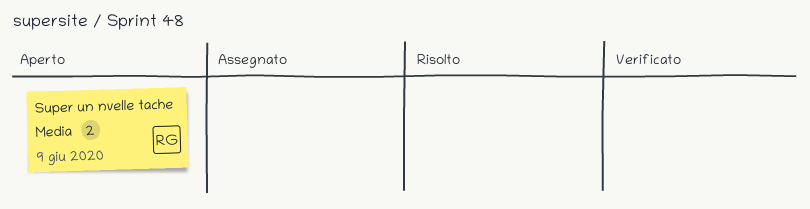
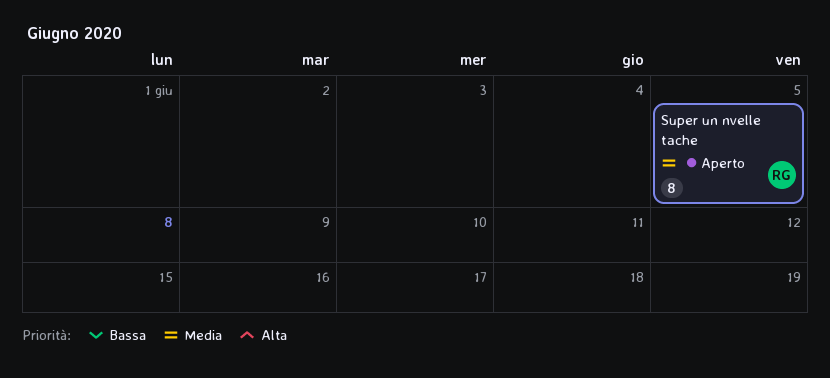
Super un nvelle tache, estimate: 2 -> 8
Super un nvelle tache, due: Jun 9 -> Jun 5

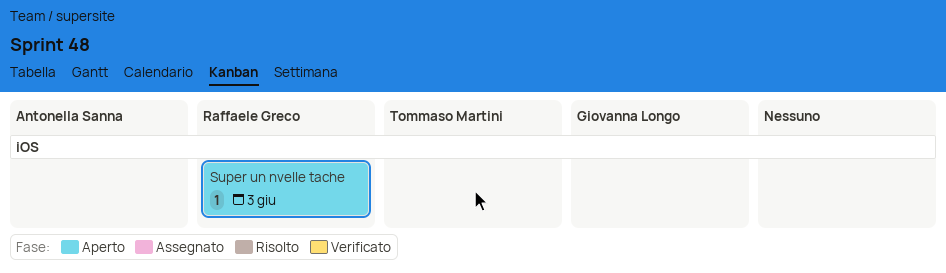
Super un nvelle tache, estimate: 8 -> 1
Super un nvelle tache, due: Jun 5 -> Jun 3

